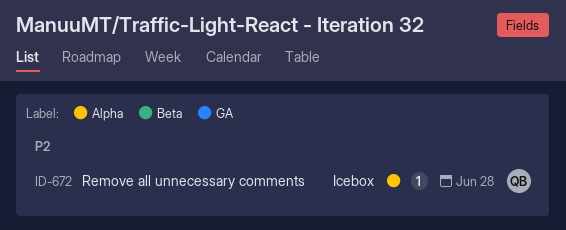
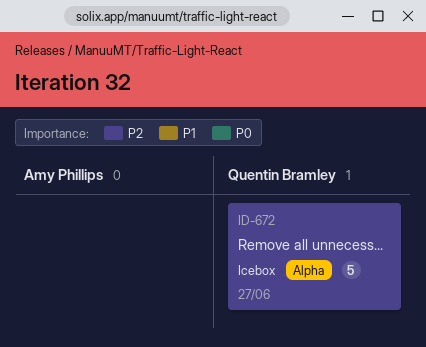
ID-672, estimate: 1 -> 5
ID-672, due: Jun 28 -> Jun 27

